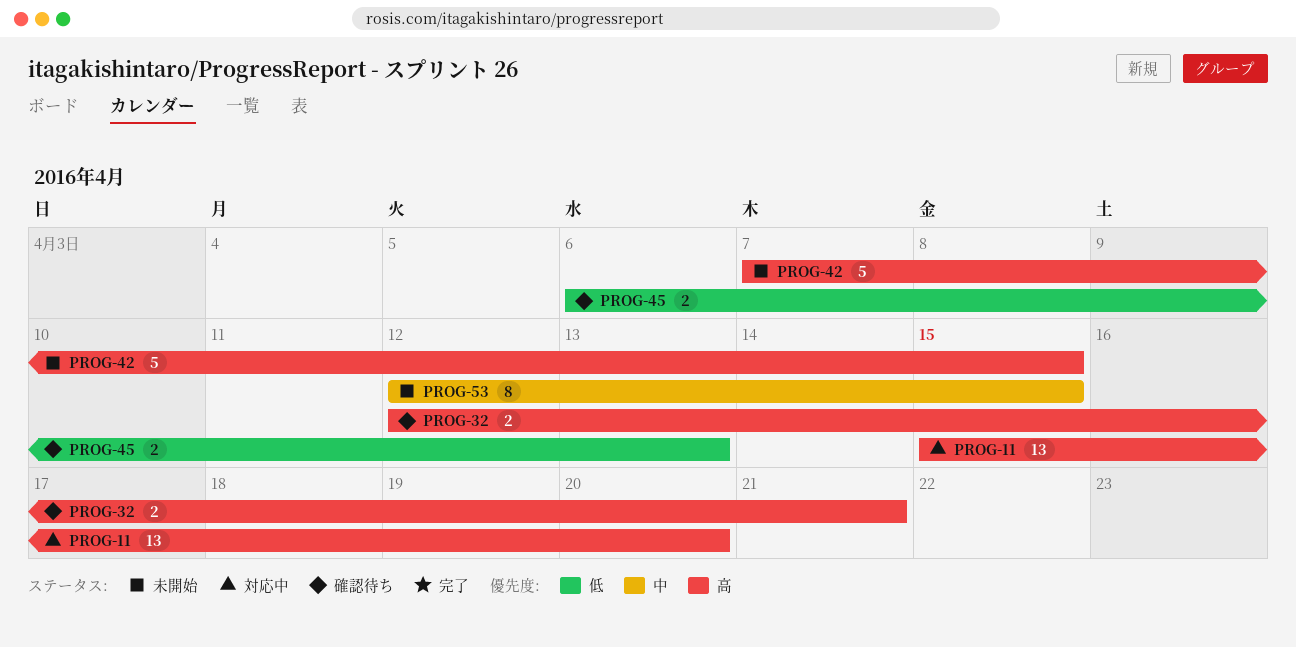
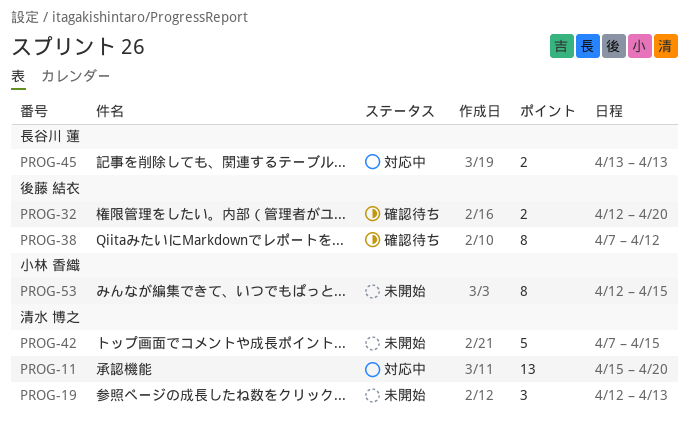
PROG-19: none -> present
PROG-32, due: Apr 21 -> Apr 20
PROG-38: none -> present
PROG-45, status: 確認待ち -> 対応中
PROG-45, start: Apr 6 -> Apr 13

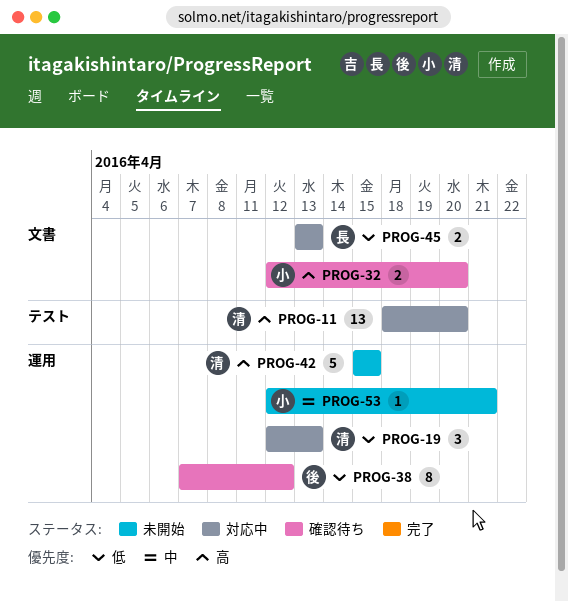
PROG-11, start: Apr 15 -> Apr 18
PROG-19, status: 未開始 -> 対応中
PROG-32, owner: 後藤 結衣 -> 小林 香織
PROG-42, start: Apr 7 -> Apr 15
PROG-53, estimate: 8 -> 1
PROG-53, due: Apr 15 -> Apr 21

